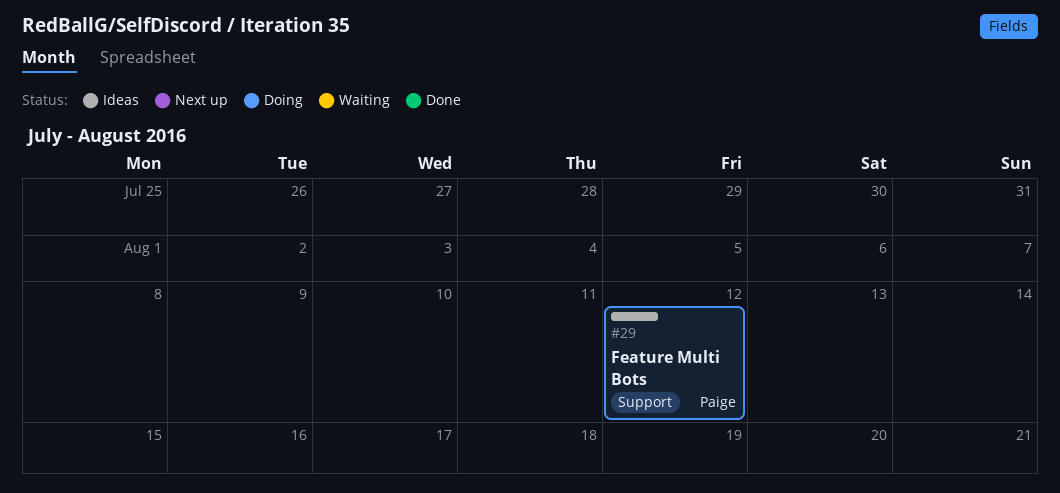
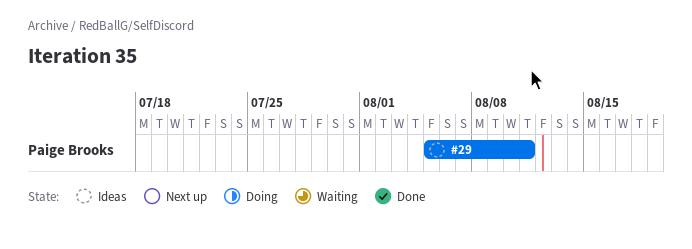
#29, due: Aug 12 -> Aug 11

